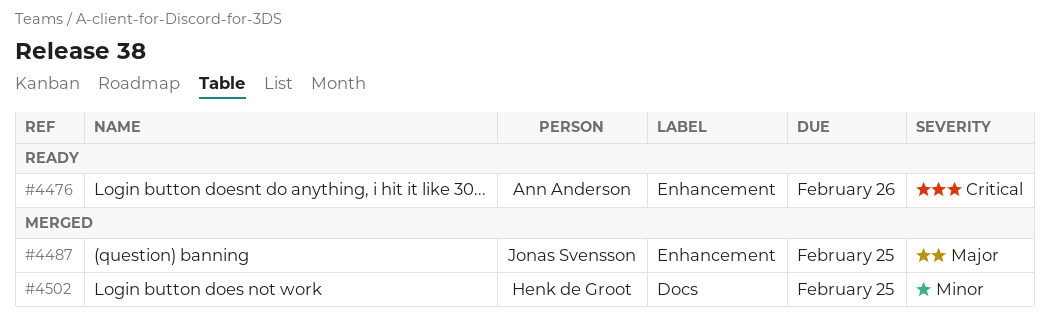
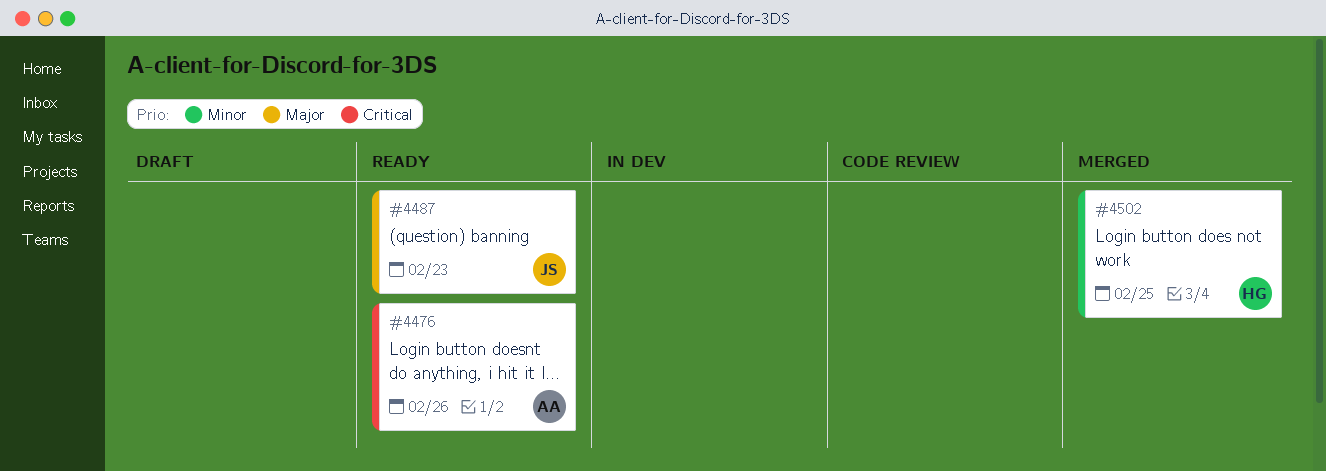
#4487, status: Merged -> Ready
#4487, due: Feb 25 -> Feb 23

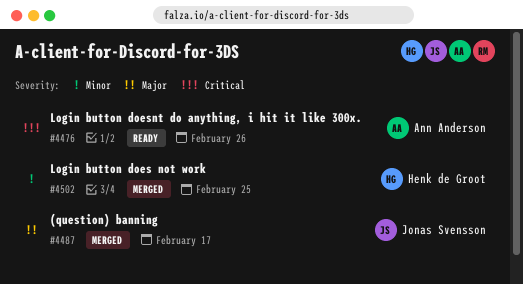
#4487, status: Ready -> Merged
#4487, due: Feb 23 -> Feb 17

